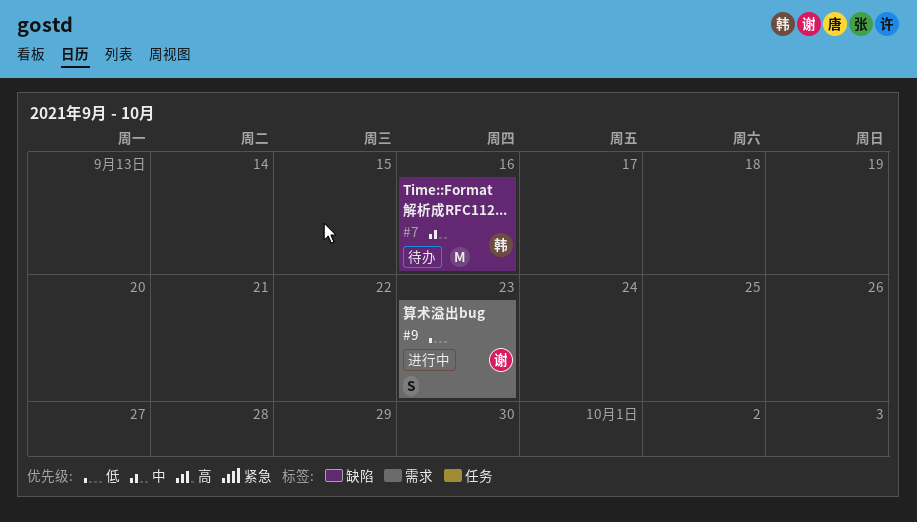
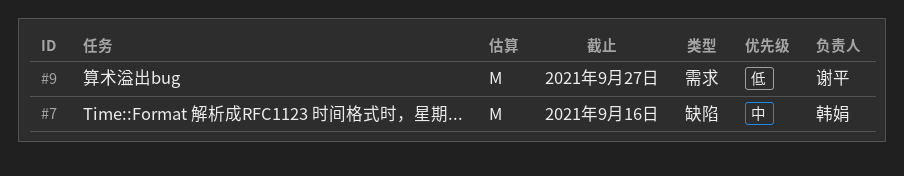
#9, estimate: S -> M
#9, due: Sep 23 -> Sep 27

